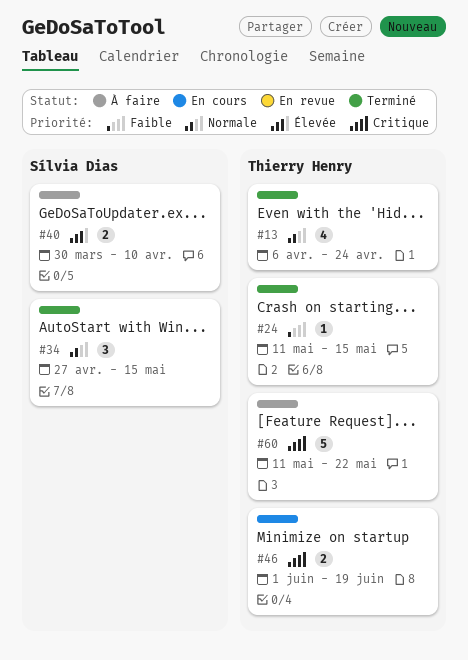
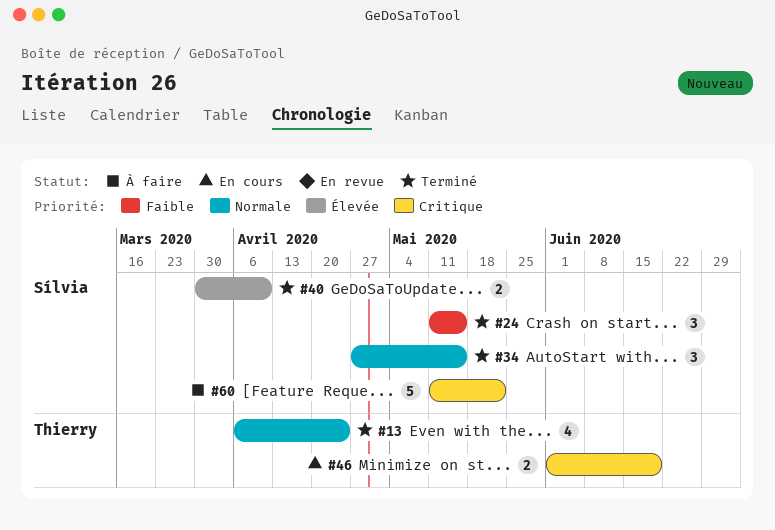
#24, owner: Thierry Henry -> Sílvia Dias
#24, estimate: 1 -> 3
#40, status: À faire -> Terminé
#60, owner: Thierry Henry -> Sílvia Dias

